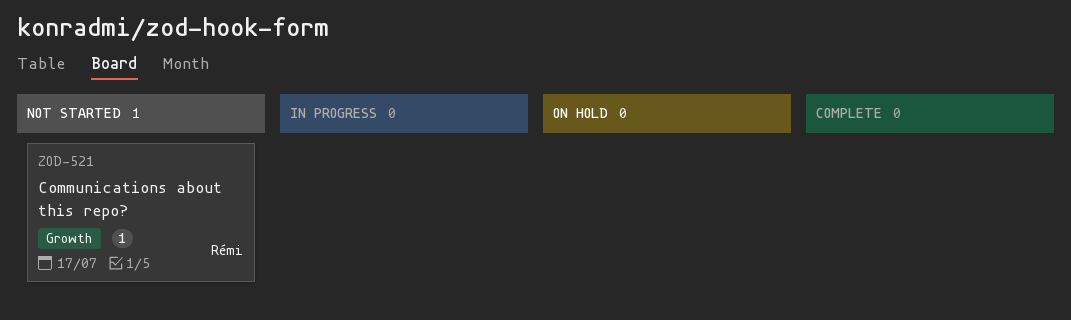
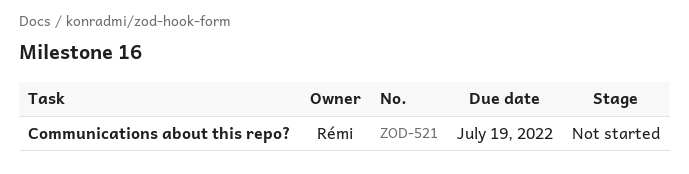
ZOD-521, due: Jul 17 -> Jul 19

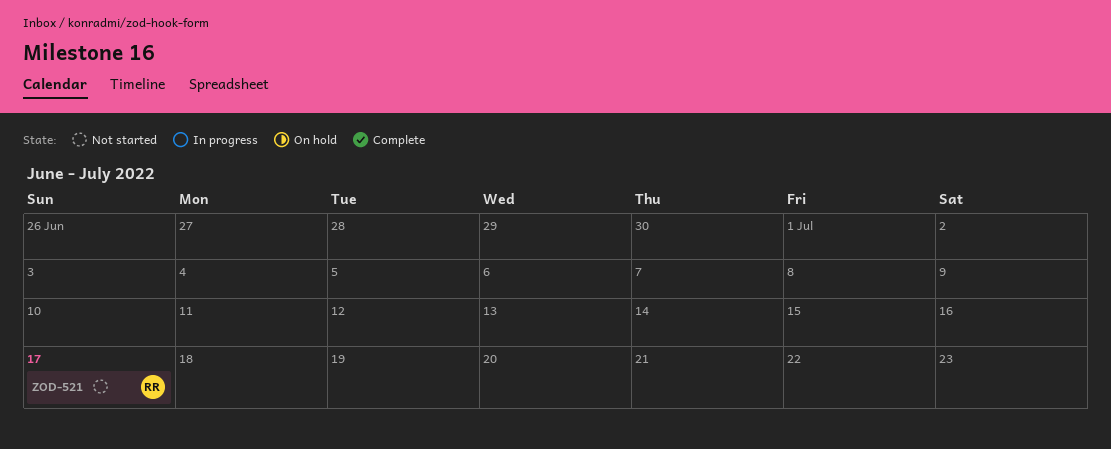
ZOD-521, due: Jul 19 -> Jul 17

